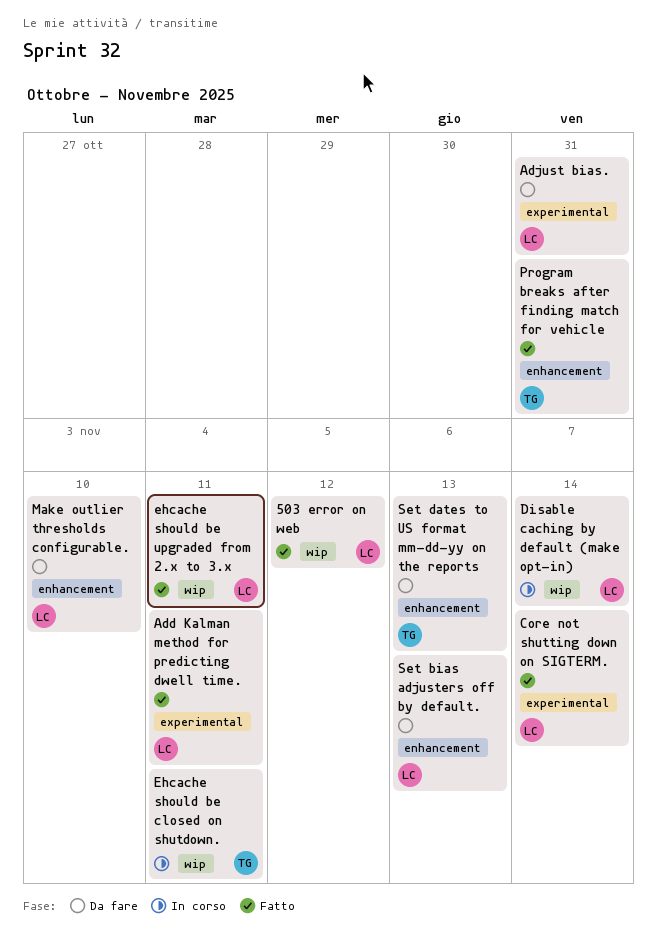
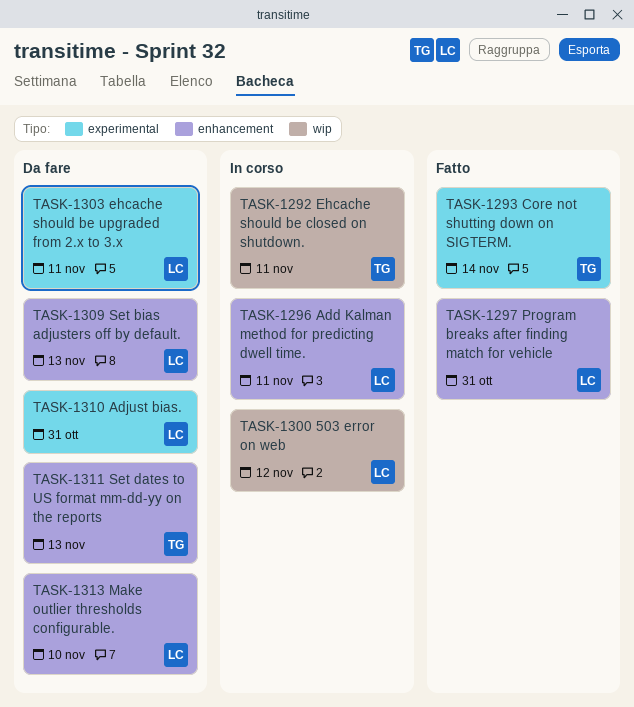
503 error on web, status: Fatto -> In corso
Add Kalman method for predicting dwell time., status: Fatto -> In corso
Add Kalman method for predicting dwell time., label: experimental -> enhancement
Core not shutting down on SIGTERM., owner: LC -> TG
Disable caching by default (make opt-in): present -> none
ehcache should be upgraded from 2.x to 3.x, status: Fatto -> Da fare
ehcache should be upgraded from 2.x to 3.x, label: wip -> experimental
Program breaks after finding match for vehicle, owner: TG -> LC

